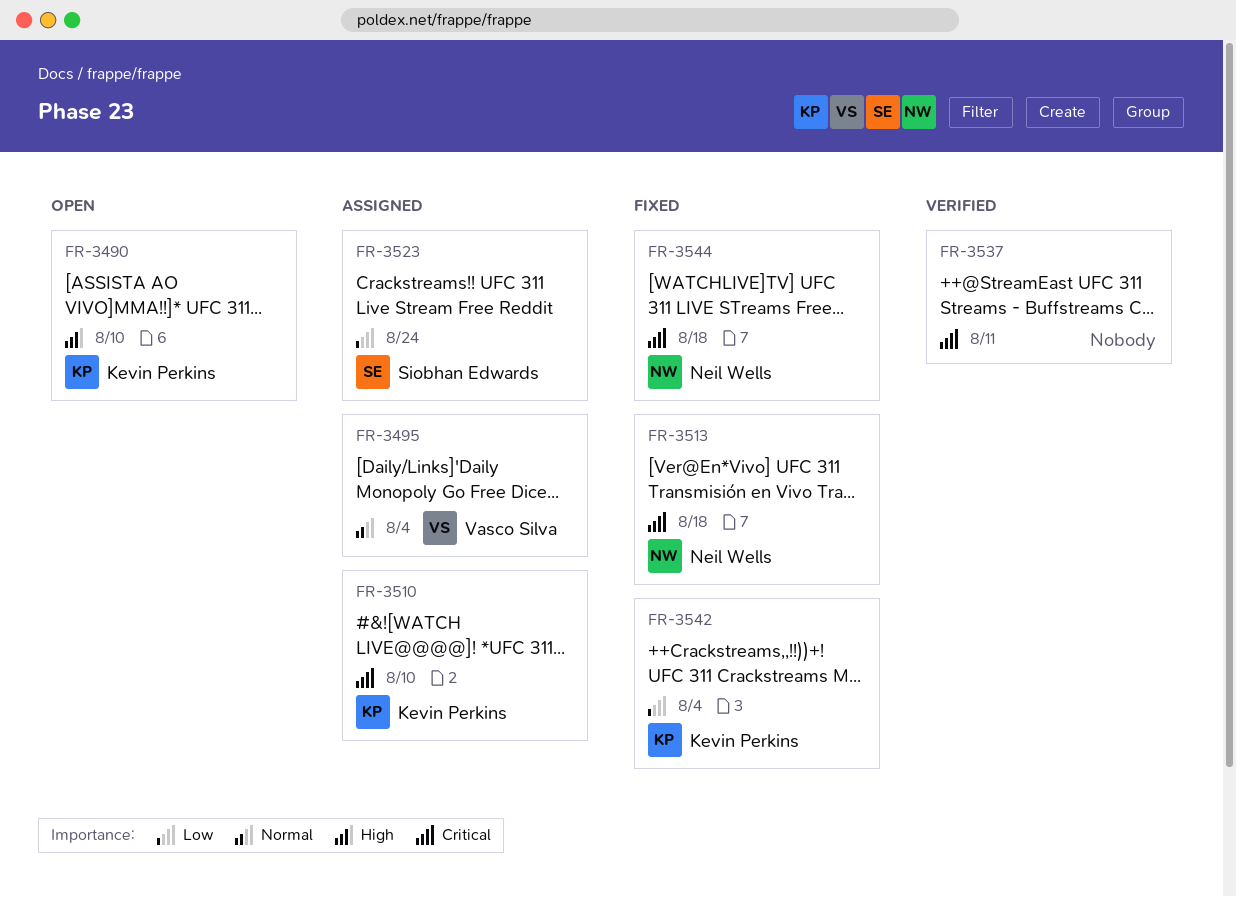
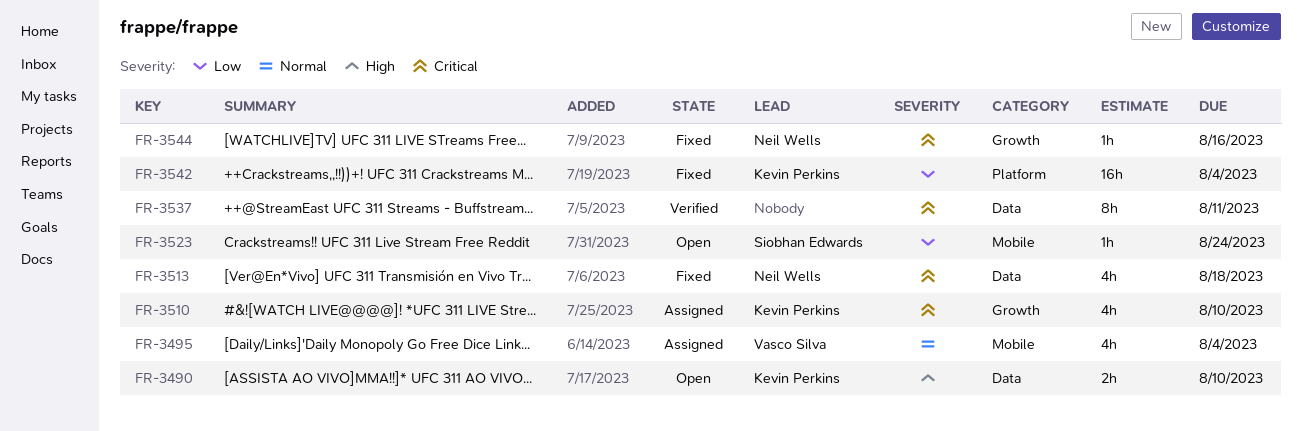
FR-3523, status: Assigned -> Open
FR-3544, due: Aug 18 -> Aug 16

